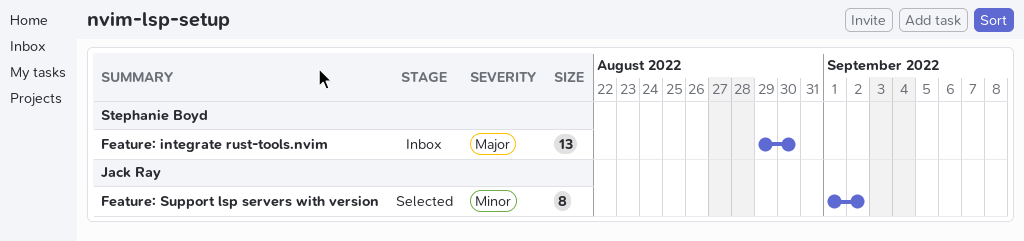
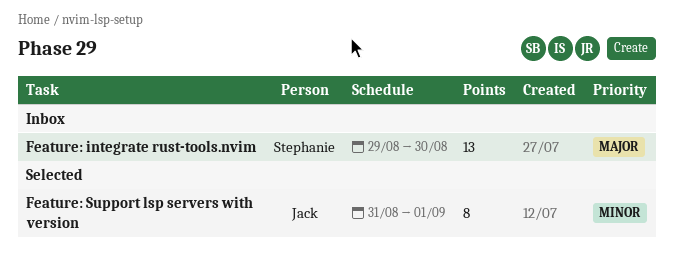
Feature: Support lsp servers with version, start: Sep 1 -> Aug 31
Feature: Support lsp servers with version, due: Sep 2 -> Sep 1

